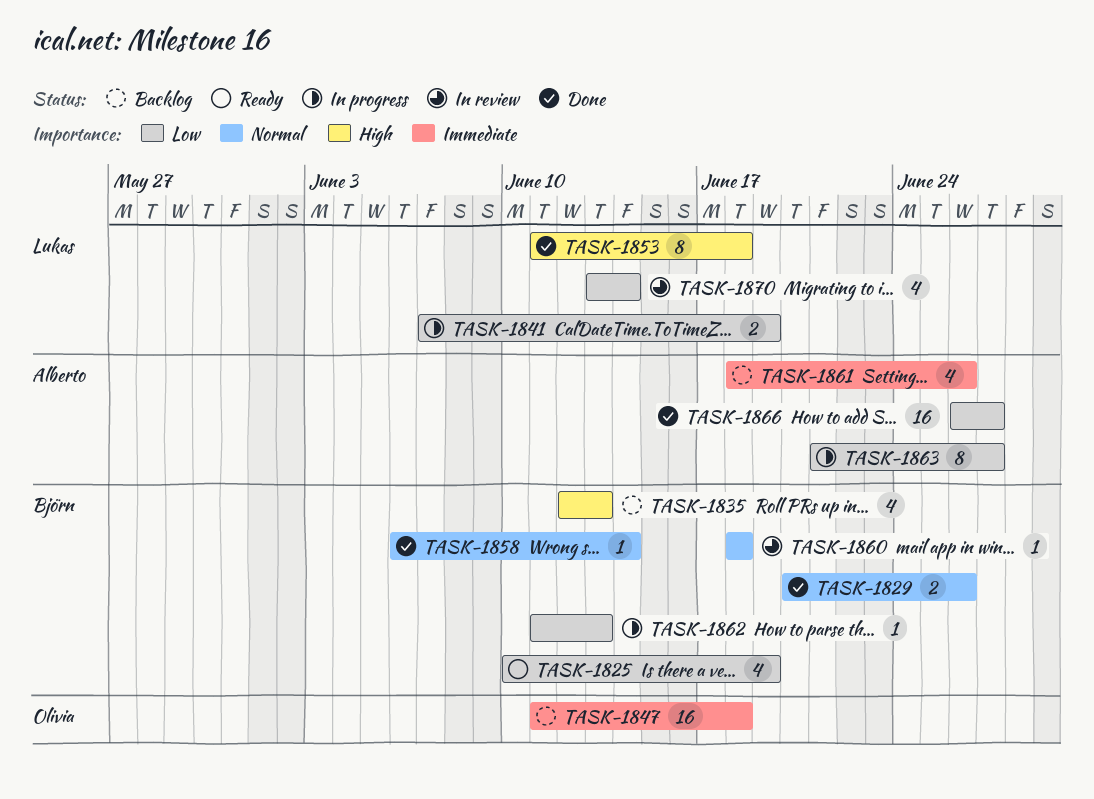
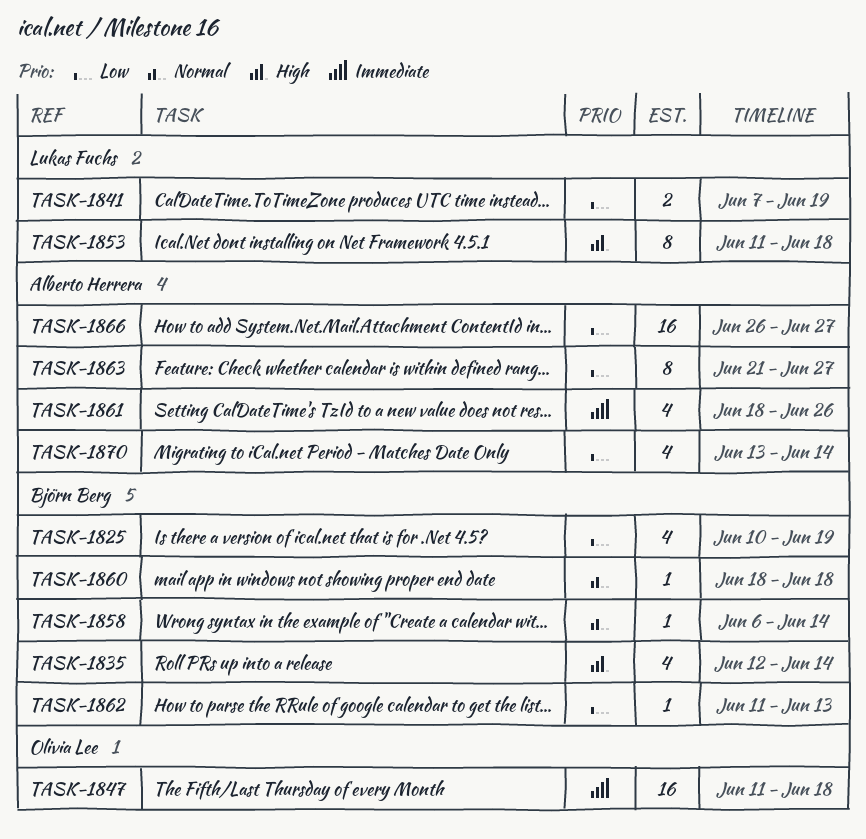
TASK-1829: present -> none
TASK-1835, due: Jun 13 -> Jun 14
TASK-1870, owner: Lukas Fuchs -> Alberto Herrera

